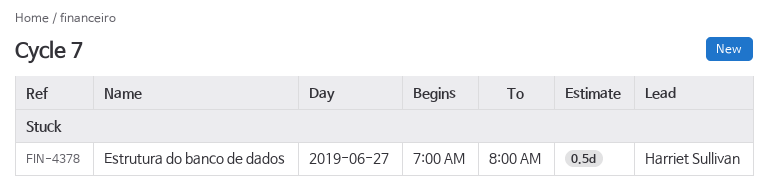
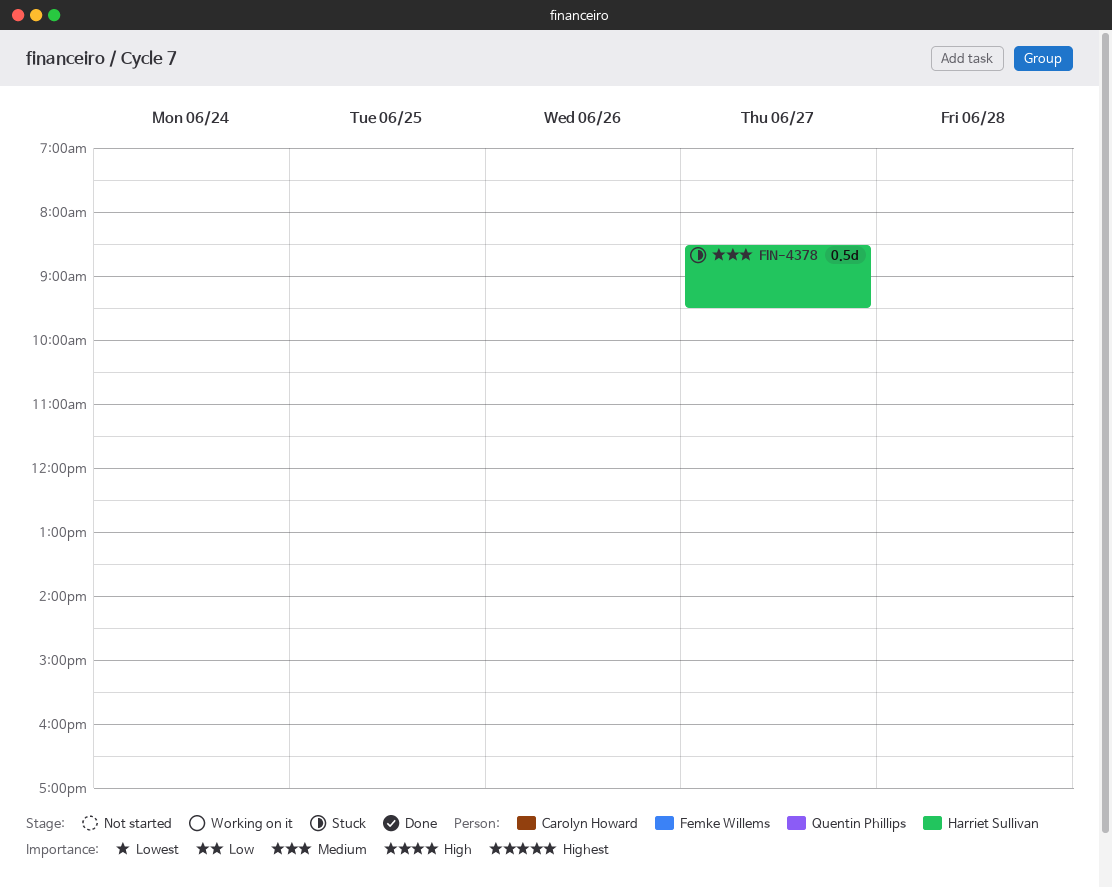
FIN-4378, begins: 07:00 -> 08:30
FIN-4378, ends: 08:00 -> 09:30

